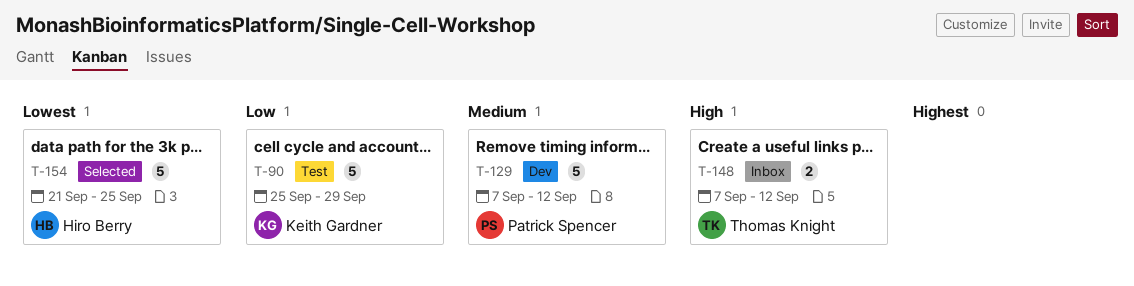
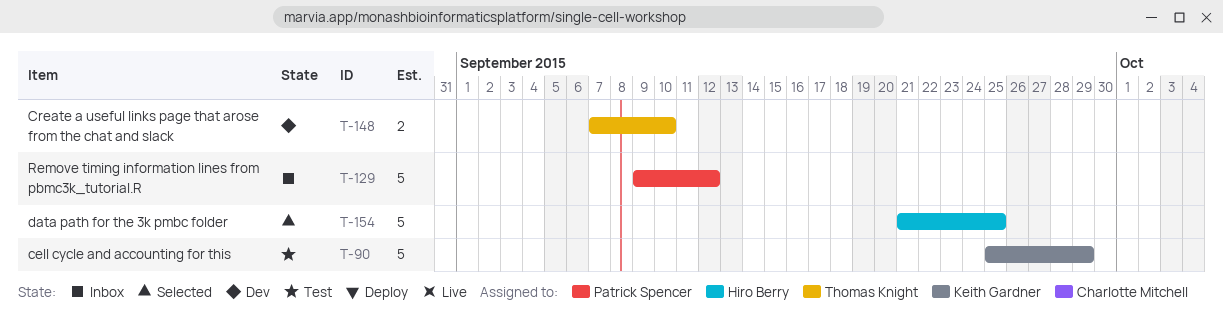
T-129, status: Dev -> Inbox
T-129, start: Sep 7 -> Sep 9
T-148, status: Inbox -> Dev
T-148, due: Sep 12 -> Sep 10

